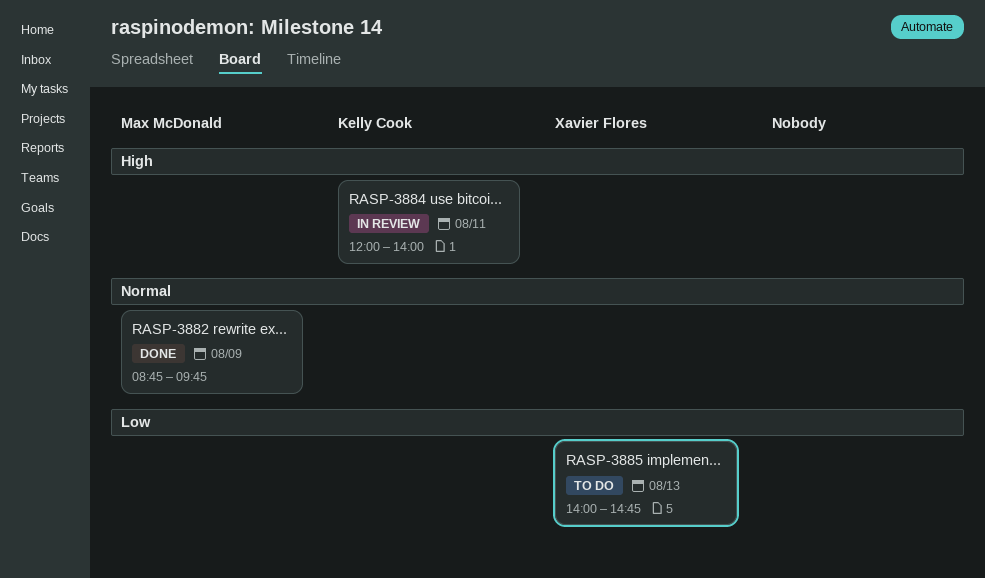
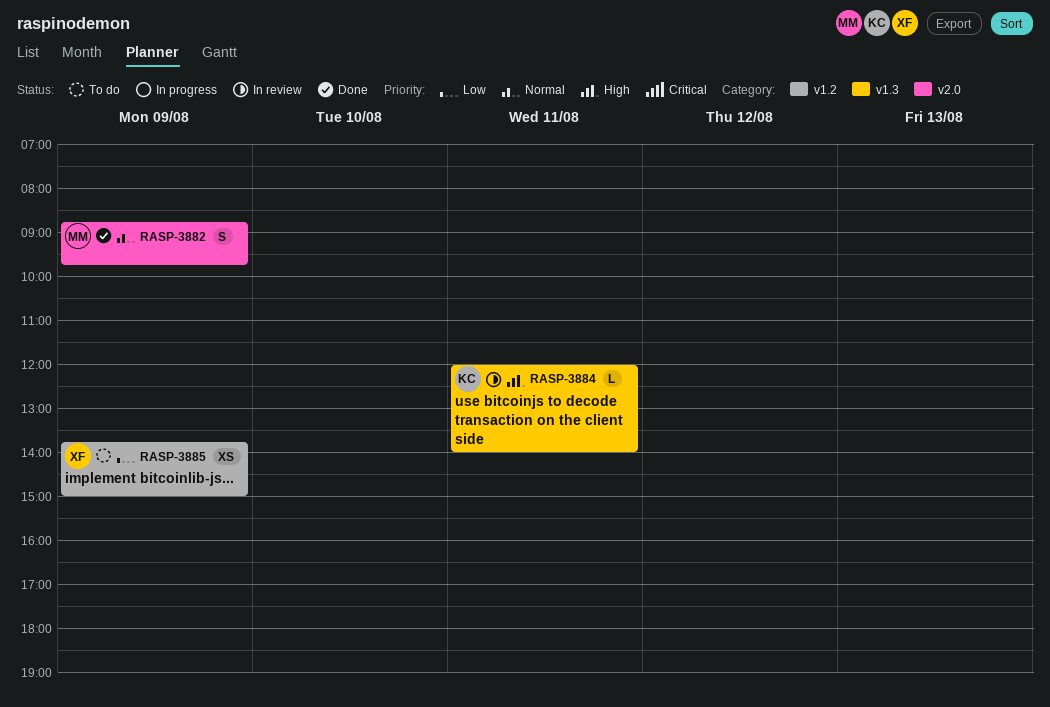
RASP-3885, day: Aug 13 -> Aug 9
RASP-3885, begins: 14:00 -> 13:45
RASP-3885, ends: 14:45 -> 15:00

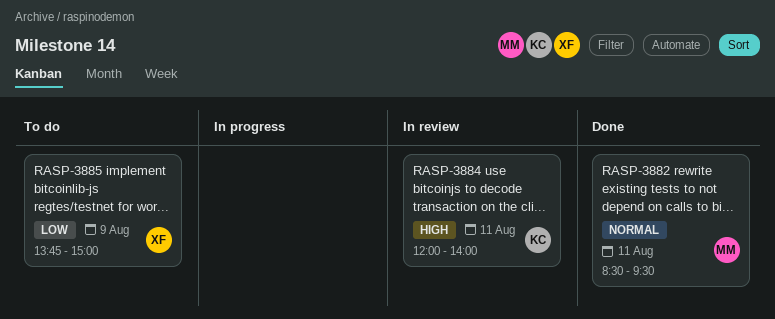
RASP-3882, day: Aug 9 -> Aug 11
RASP-3882, begins: 08:45 -> 08:30
RASP-3882, ends: 09:45 -> 09:30

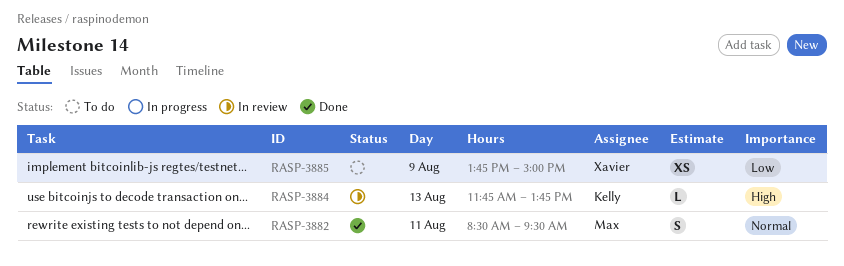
RASP-3884, day: Aug 11 -> Aug 13
RASP-3884, begins: 12:00 -> 11:45
RASP-3884, ends: 14:00 -> 13:45

